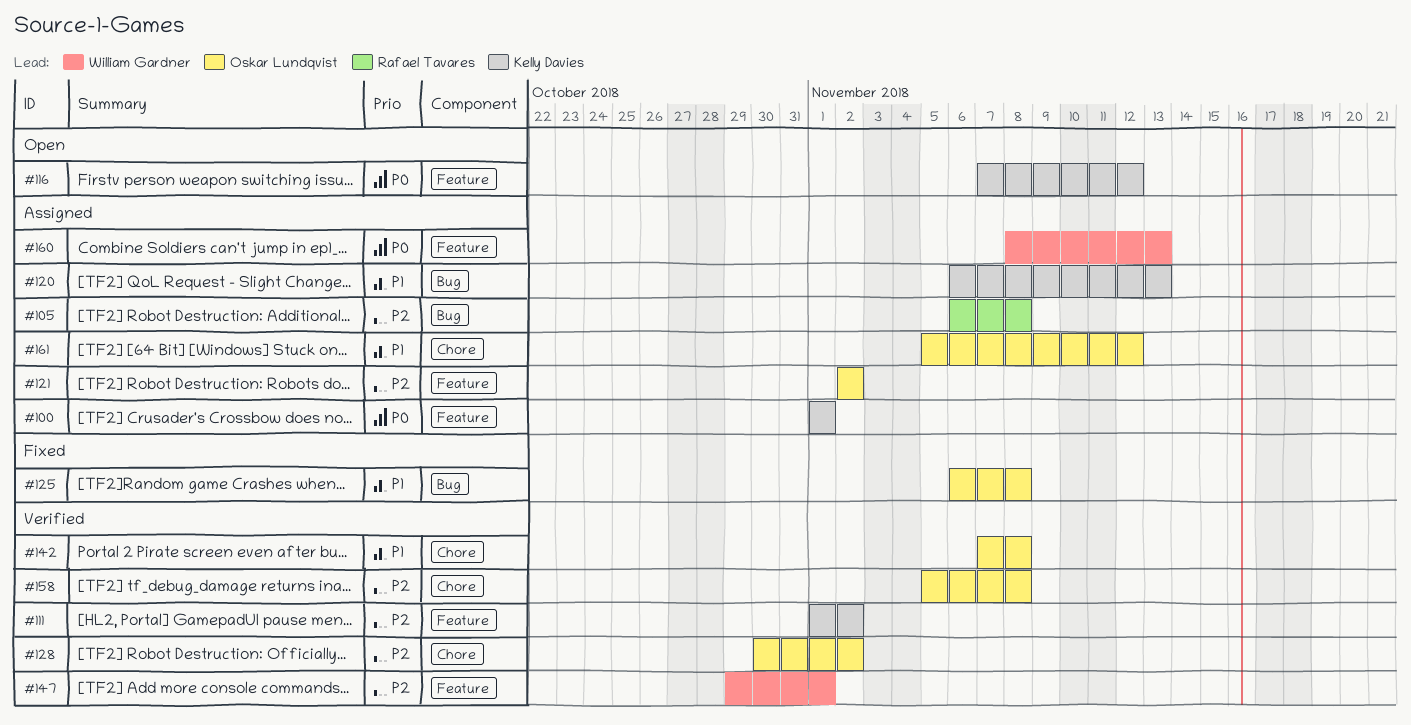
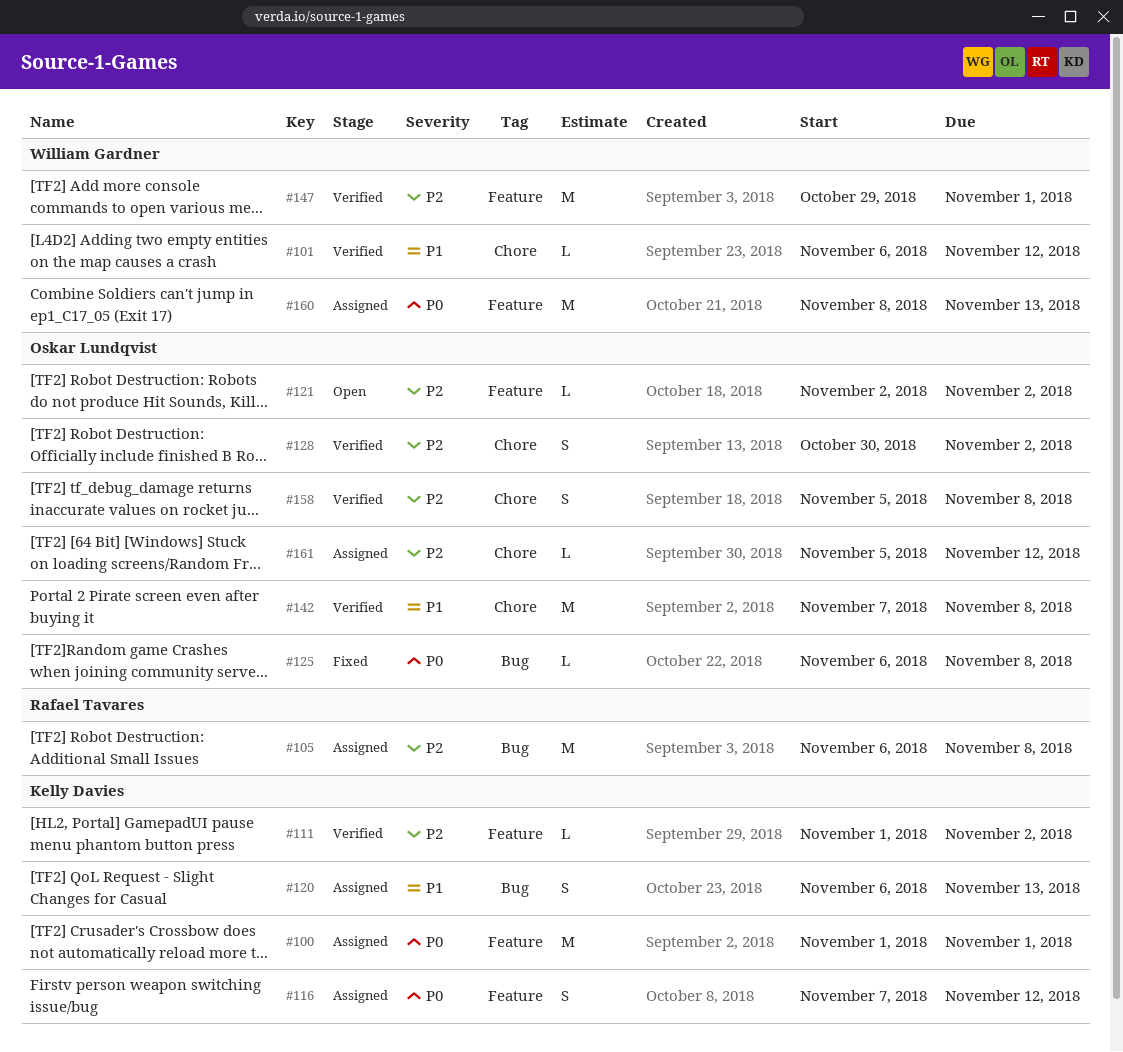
#101: none -> present
#116, status: Open -> Assigned
#121, status: Assigned -> Open
#125, priority: P1 -> P0
#161, priority: P1 -> P2

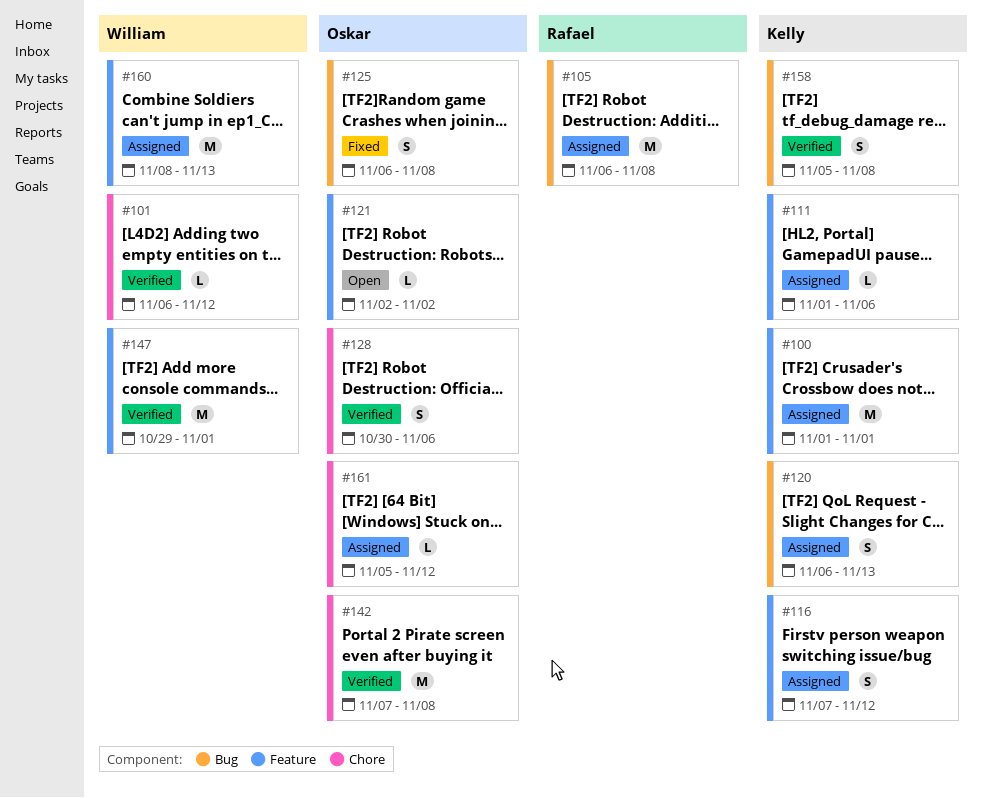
#111, status: Verified -> Assigned
#111, due: Nov 2 -> Nov 6
#125, estimate: L -> S
#128, due: Nov 2 -> Nov 6
#158, owner: Oskar Lundqvist -> Kelly Davies
#158, label: Chore -> Bug

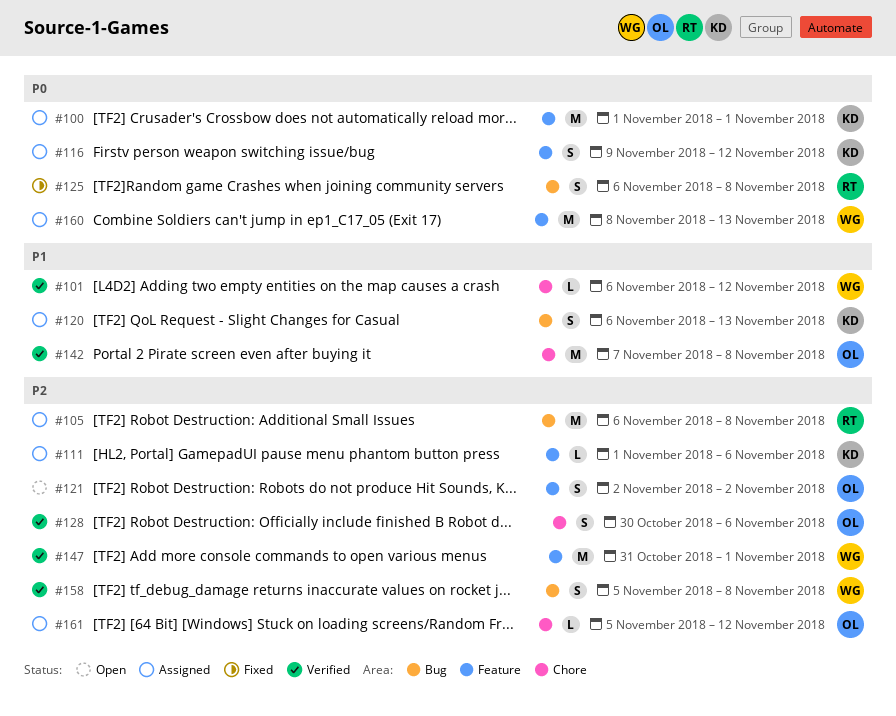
#116, start: Nov 7 -> Nov 9
#121, estimate: L -> S
#125, owner: Oskar -> Rafael
#147, start: Oct 29 -> Oct 31
#158, owner: Kelly -> William

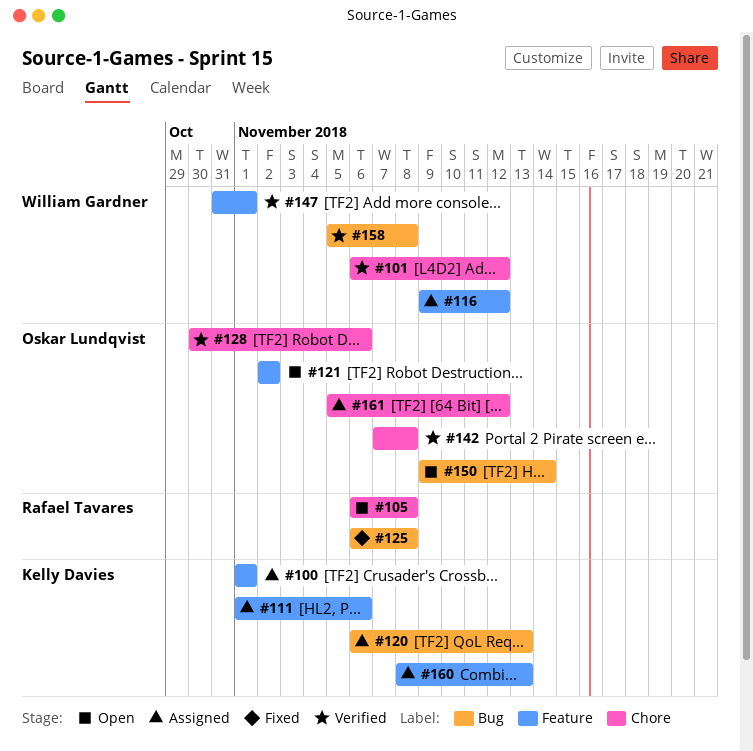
#105, status: Assigned -> Open
#105, label: Bug -> Chore
#116, owner: Kelly Davies -> William Gardner
#150: none -> present
#160, owner: William Gardner -> Kelly Davies

